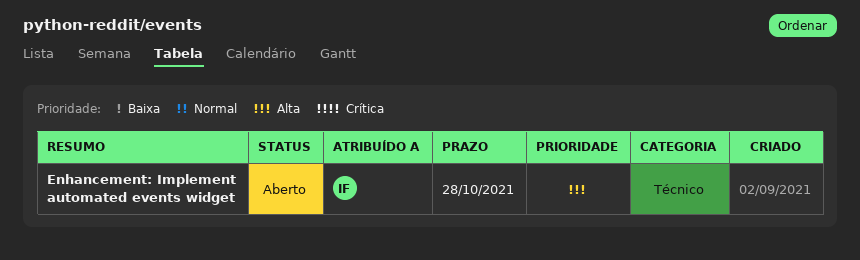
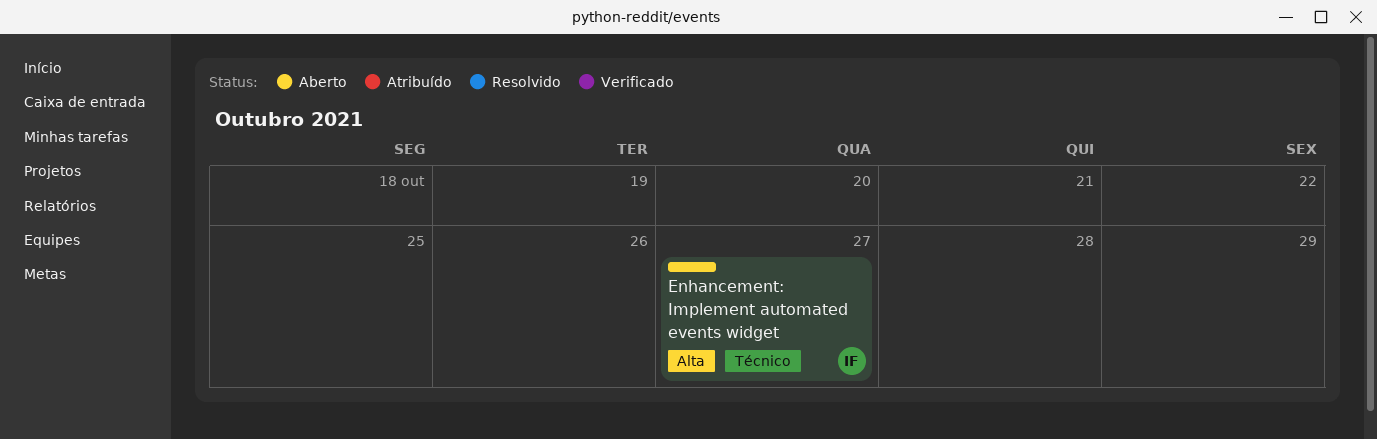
Enhancement: Implement automated events widget, due: Oct 28 -> Oct 27

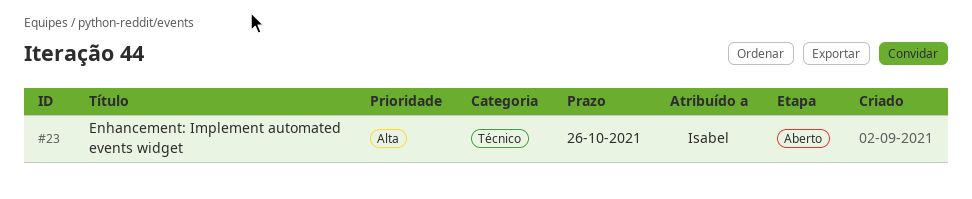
Enhancement: Implement automated events widget, due: Oct 27 -> Oct 26

